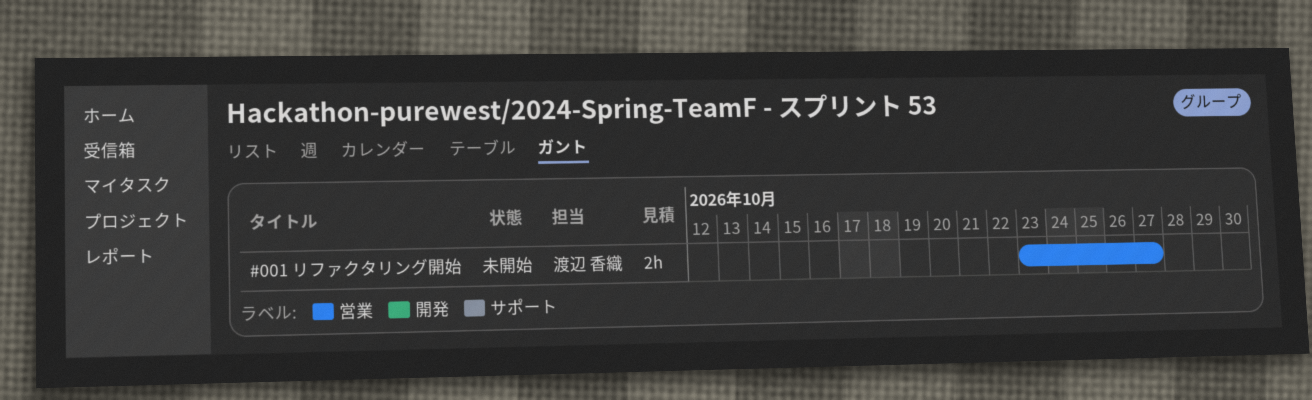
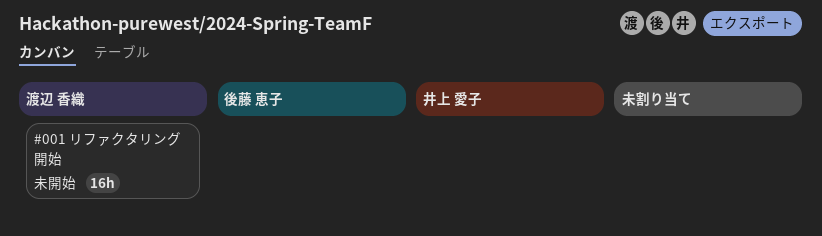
#001 リファクタリング開始, estimate: 2h -> 16h

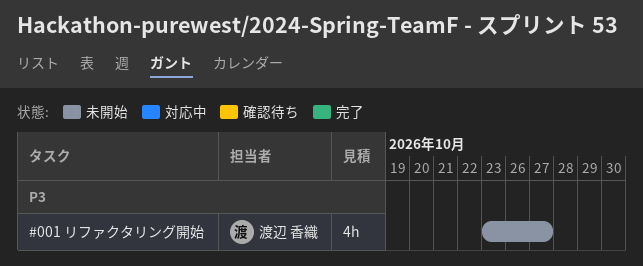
#001 リファクタリング開始, estimate: 16h -> 4h

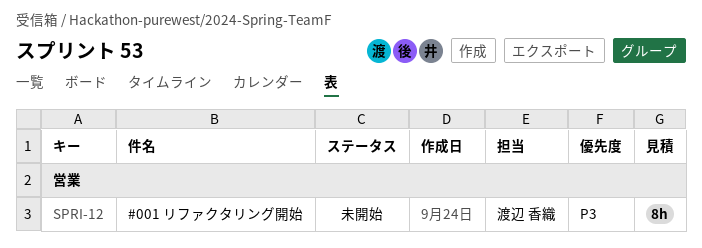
#001 リファクタリング開始, estimate: 4h -> 8h

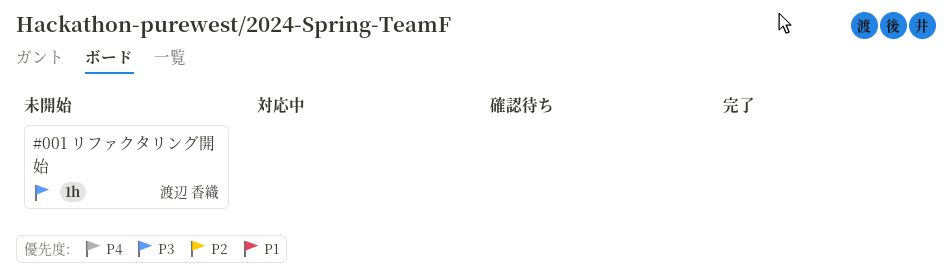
#001 リファクタリング開始, estimate: 8h -> 1h

